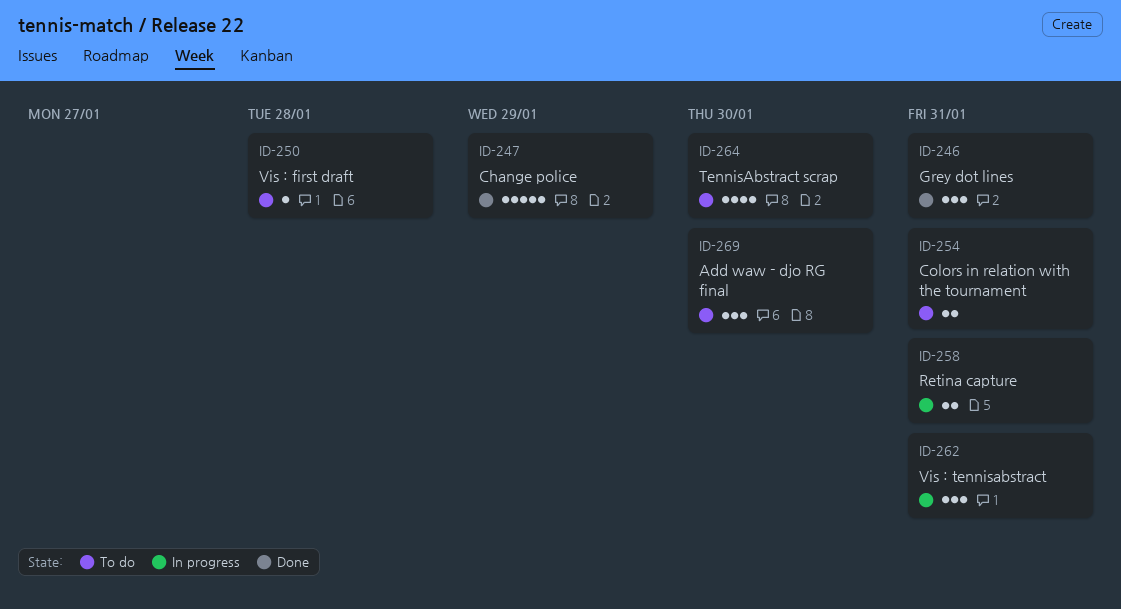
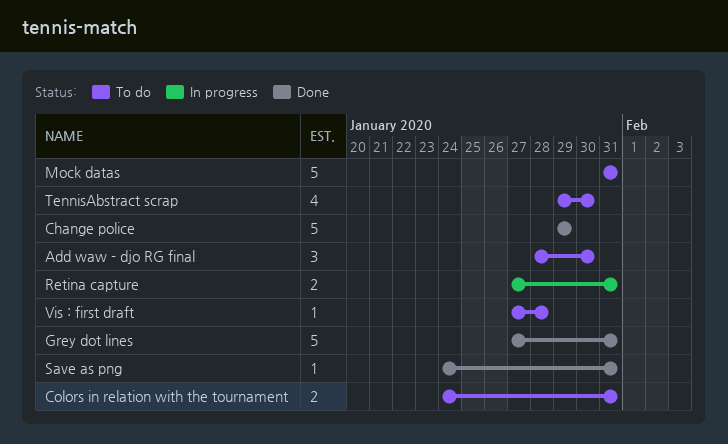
Grey dot lines, estimate: 3 -> 5
Mock datas: none -> present
Save as png: none -> present
Vis : tennisabstract: present -> none

